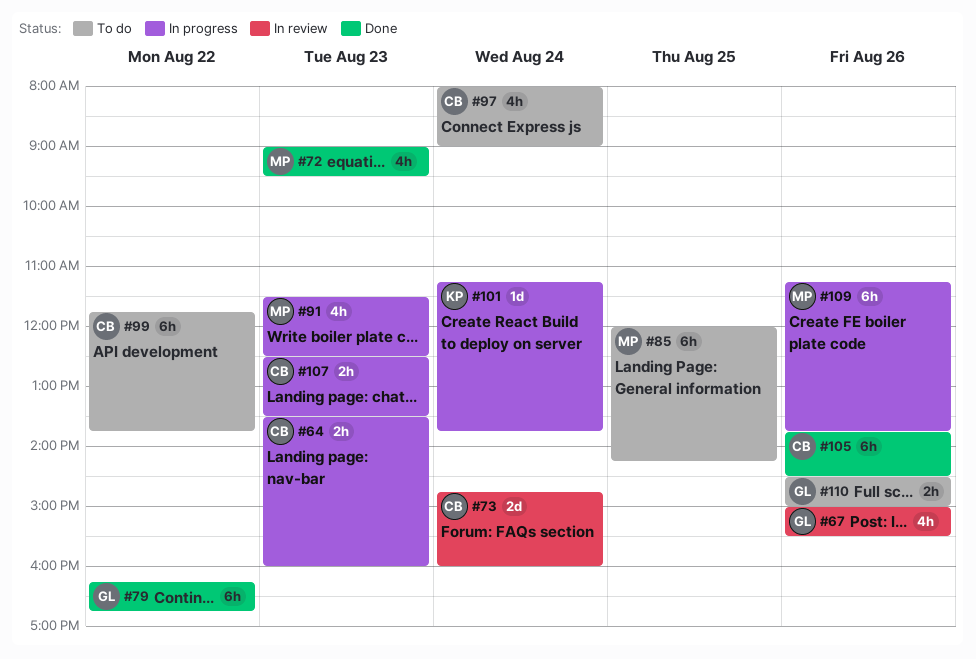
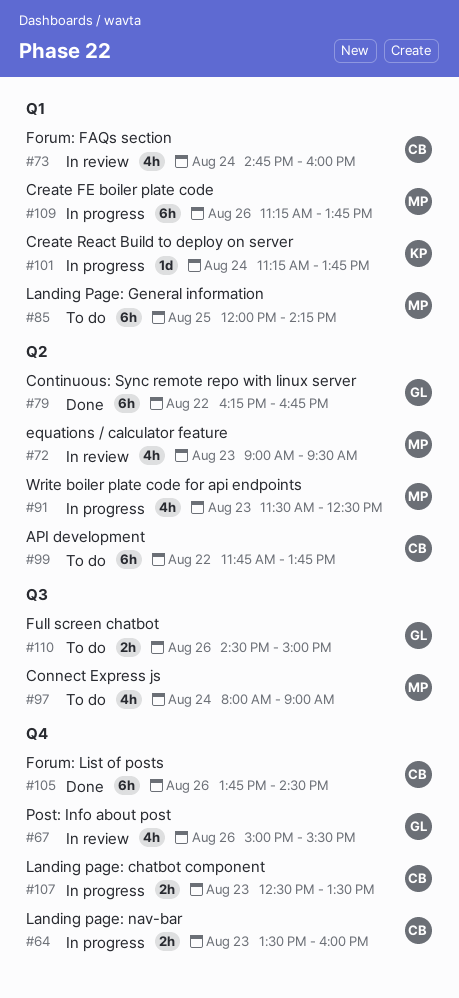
#72, status: Done -> In review
#73, estimate: 2d -> 4h
#97, owner: CB -> MP

